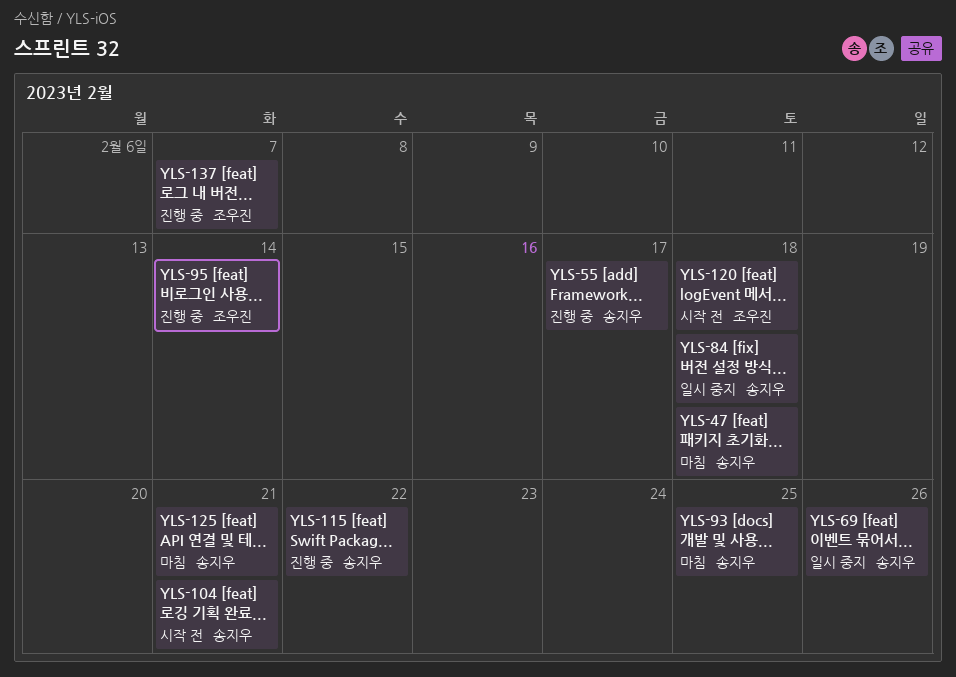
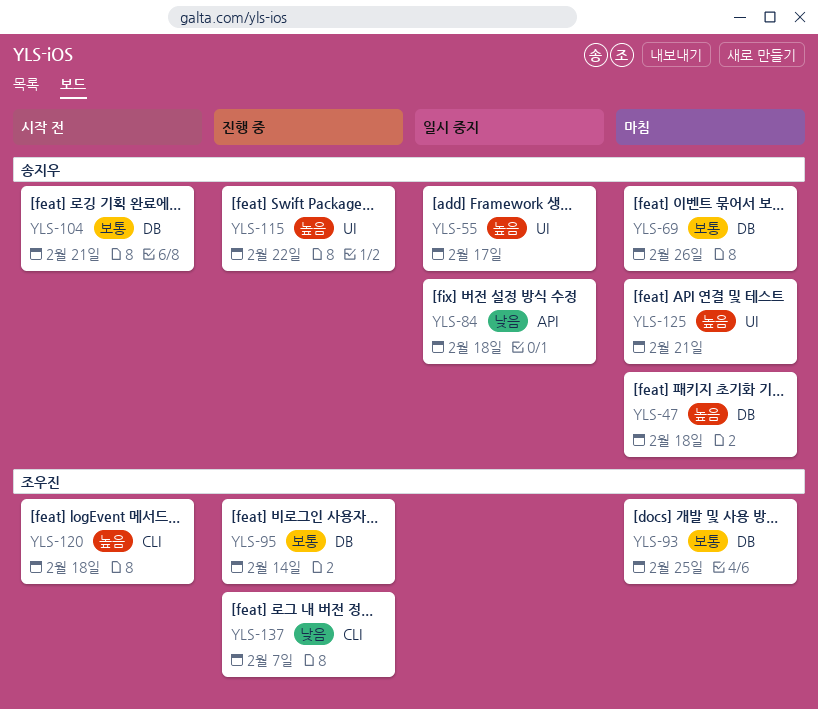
YLS-55, status: 진행 중 -> 일시 중지
YLS-69, status: 일시 중지 -> 마침
YLS-93, owner: 송지우 -> 조우진

